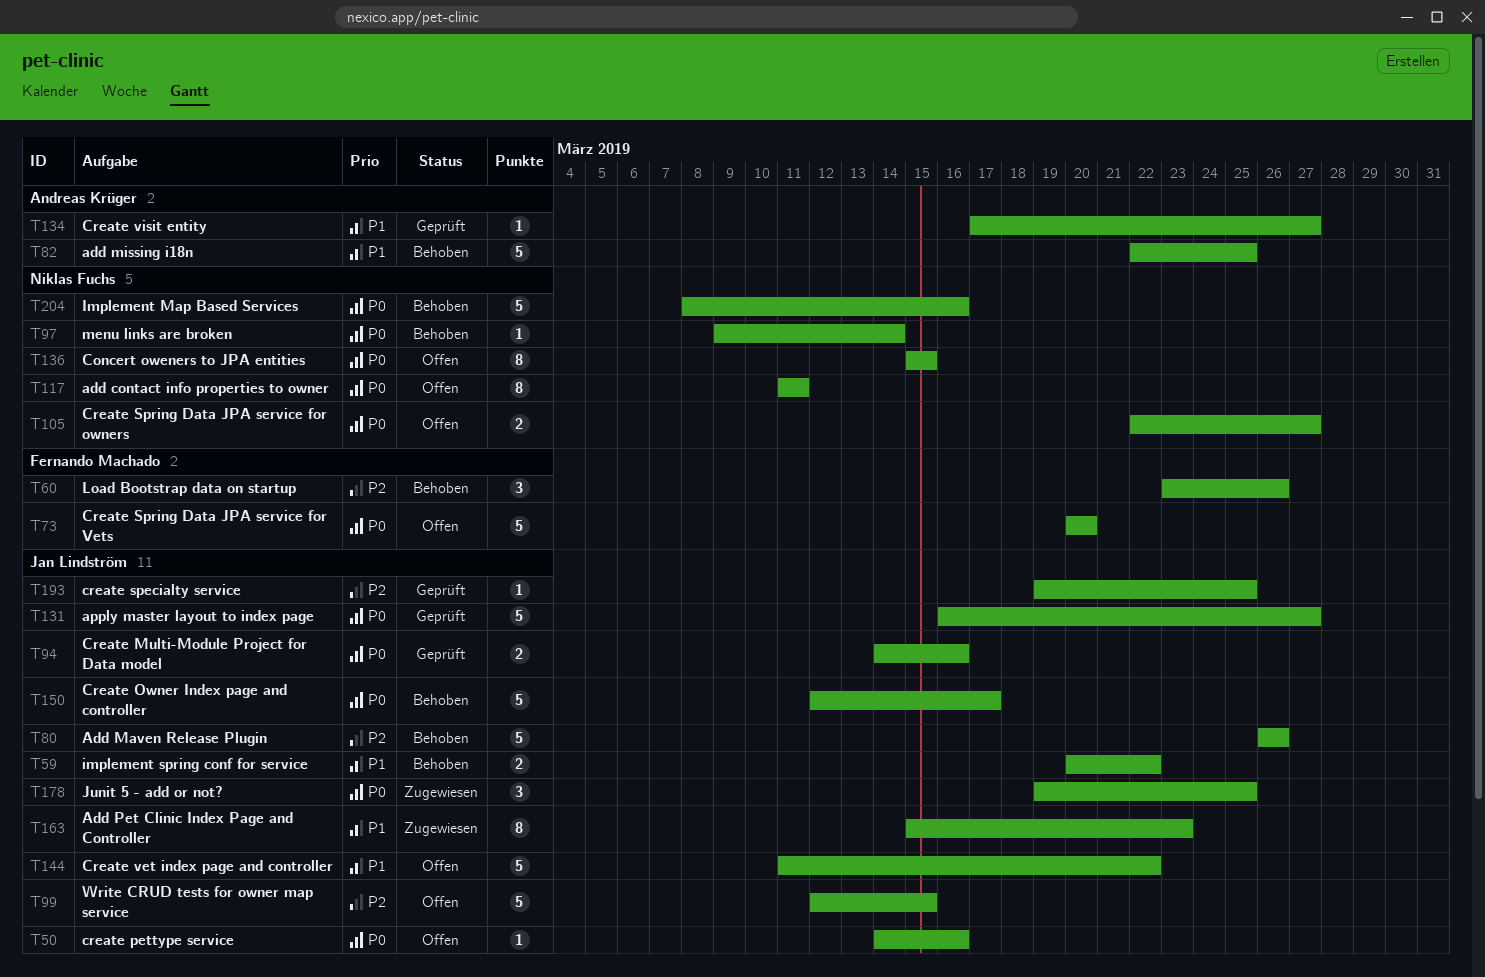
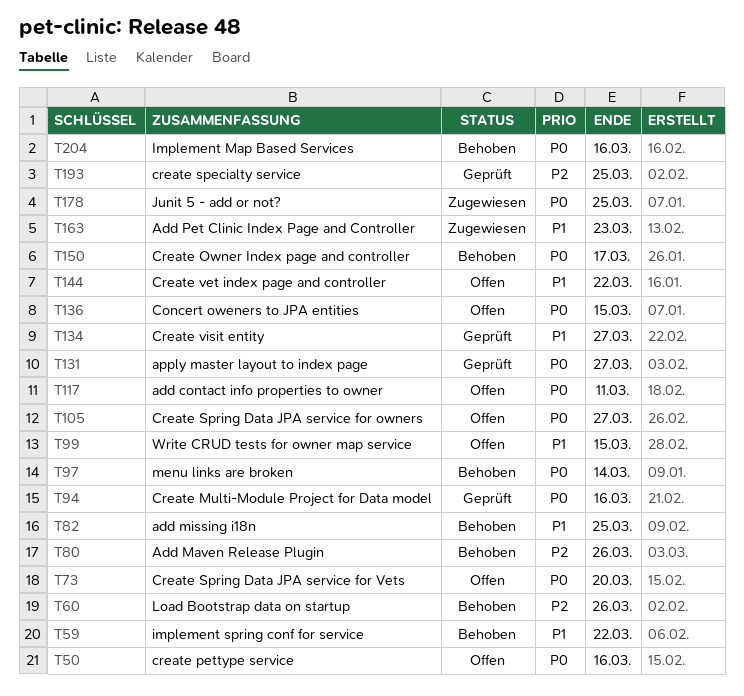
T99, priority: P2 -> P1

